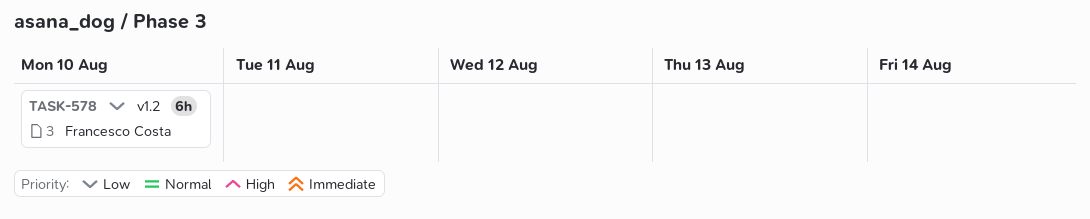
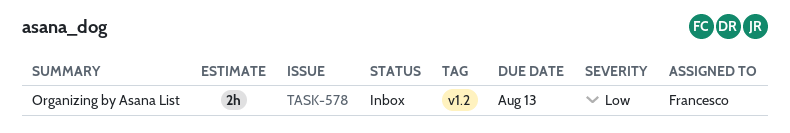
TASK-578, estimate: 6h -> 2h
TASK-578, due: Aug 10 -> Aug 13

